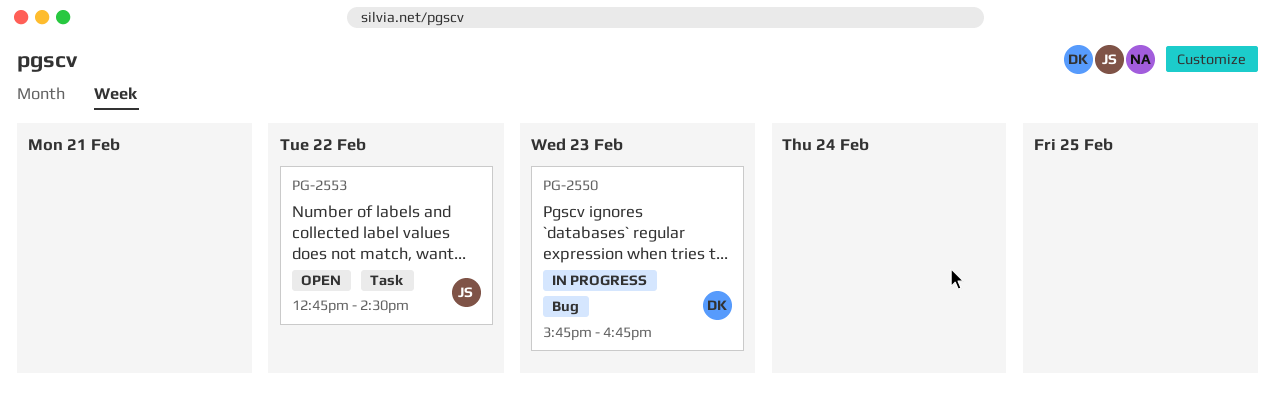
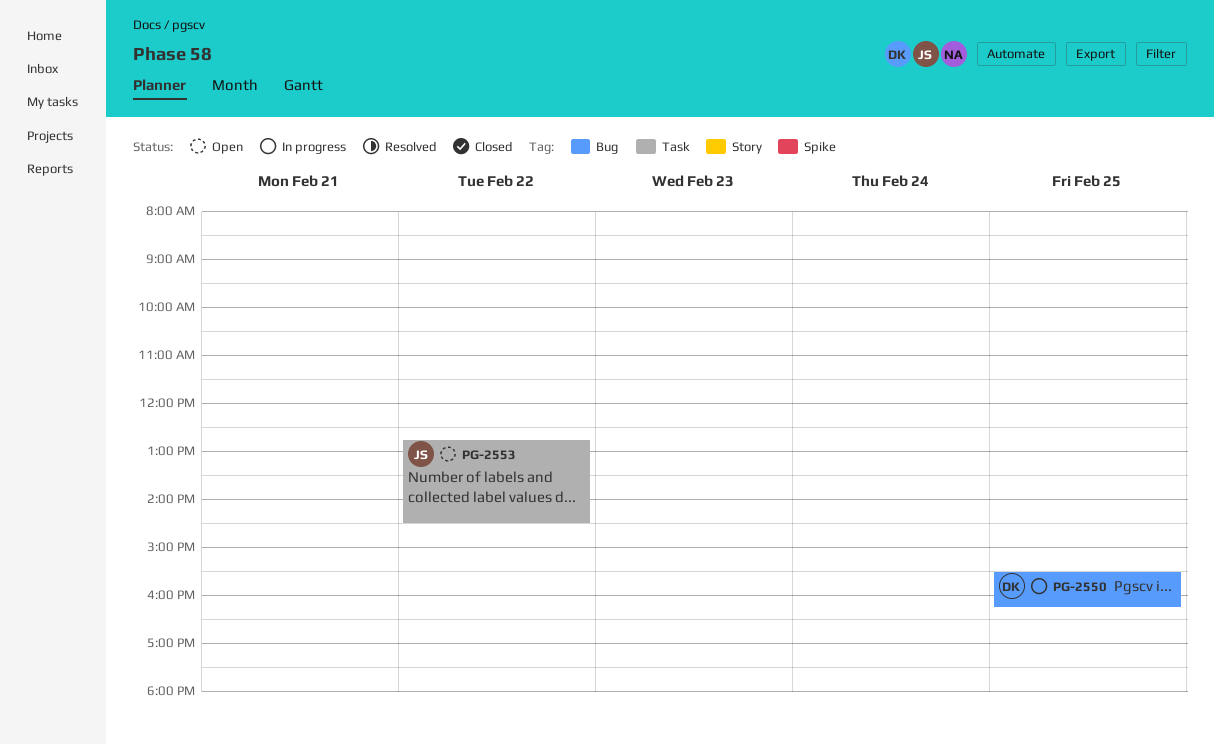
PG-2550, day: Feb 23 -> Feb 25
PG-2550, begins: 15:45 -> 15:30
PG-2550, ends: 16:45 -> 16:15

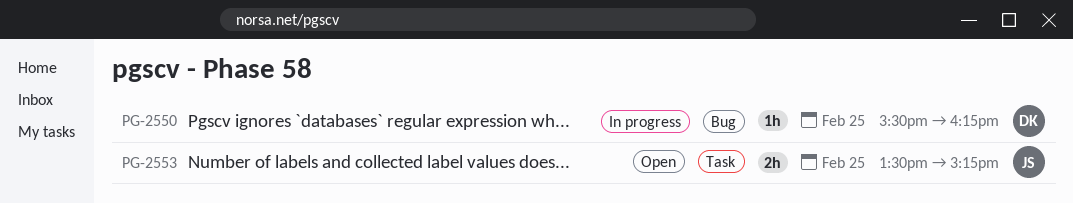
PG-2553, day: Feb 22 -> Feb 25
PG-2553, begins: 12:45 -> 13:30
PG-2553, ends: 14:30 -> 15:15

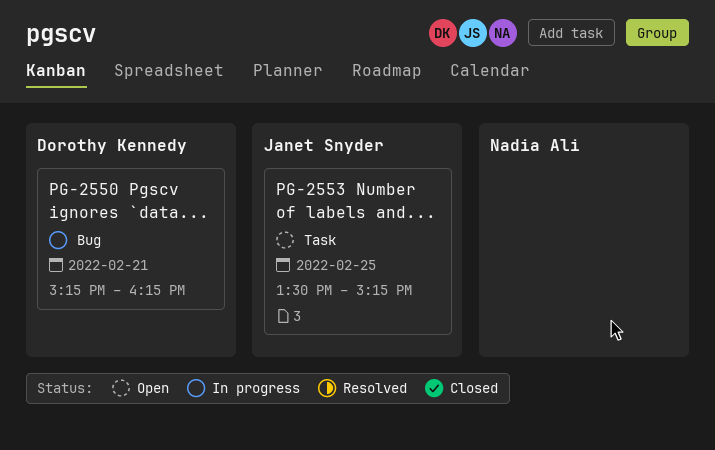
PG-2550, day: Feb 25 -> Feb 21
PG-2550, begins: 15:30 -> 15:15

